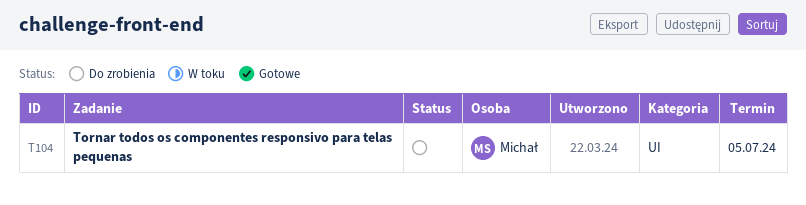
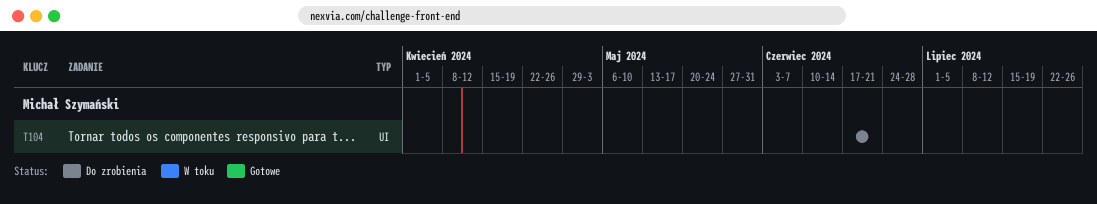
T104, due: Jul 5 -> Jun 21

